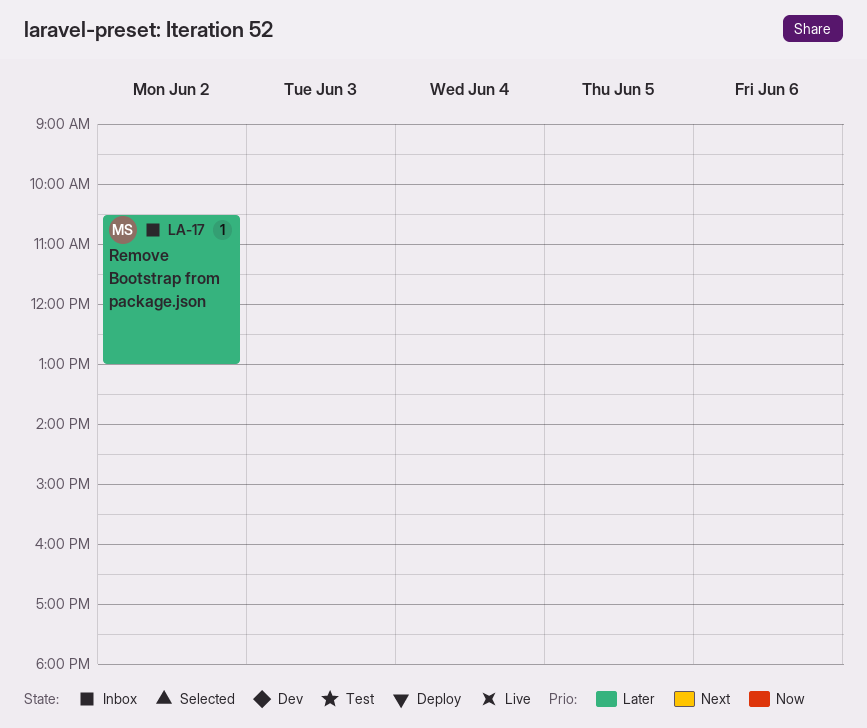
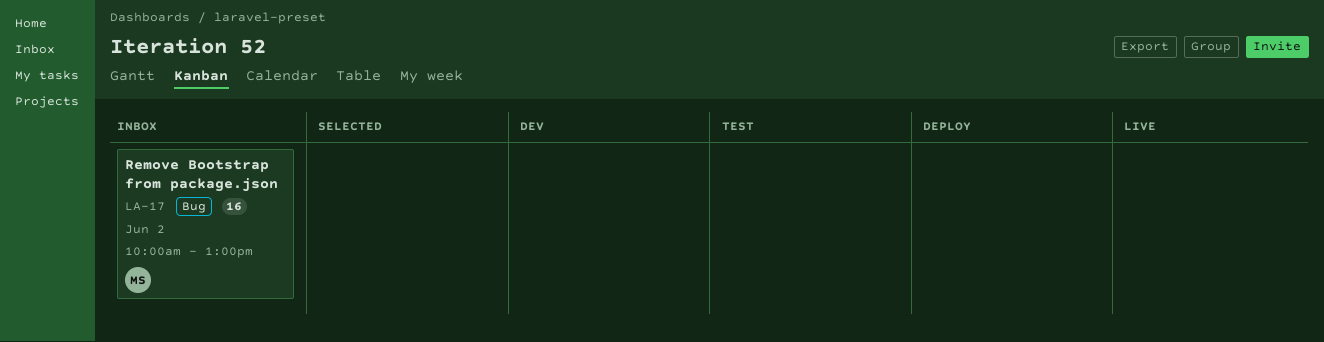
LA-17, estimate: 1 -> 16
LA-17, begins: 10:30 -> 10:00

